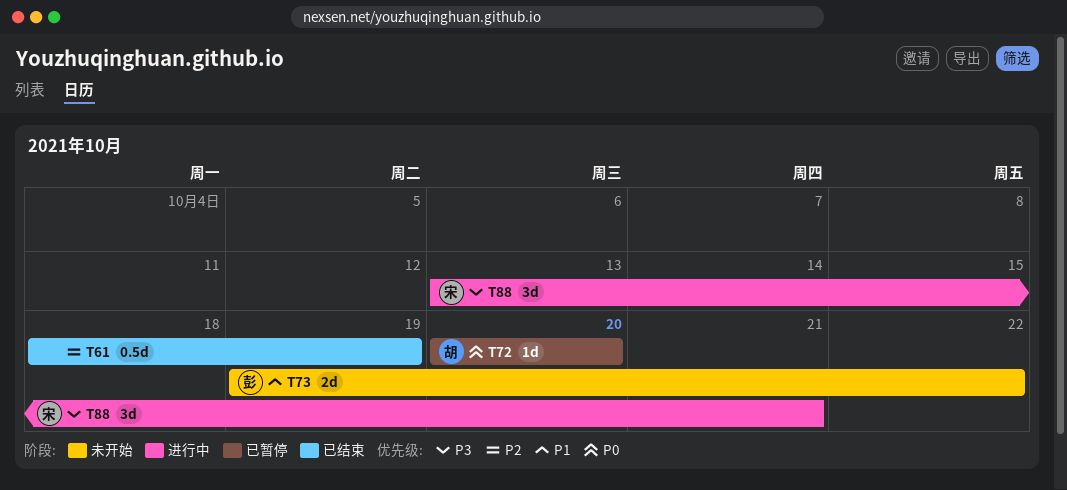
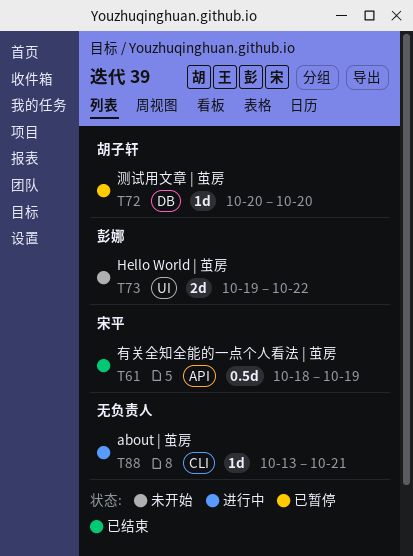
T61, owner: none -> 宋平
T88, owner: 宋平 -> none
T88, estimate: 3d -> 1d

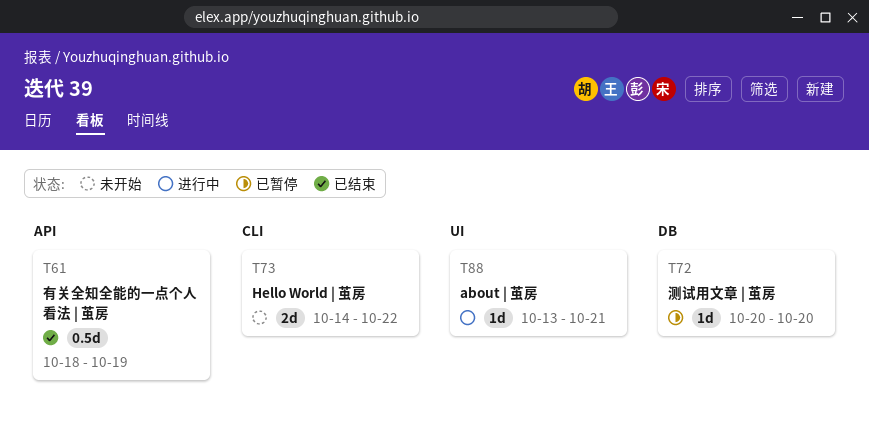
T73, label: UI -> CLI
T73, start: Oct 19 -> Oct 14
T88, label: CLI -> UI

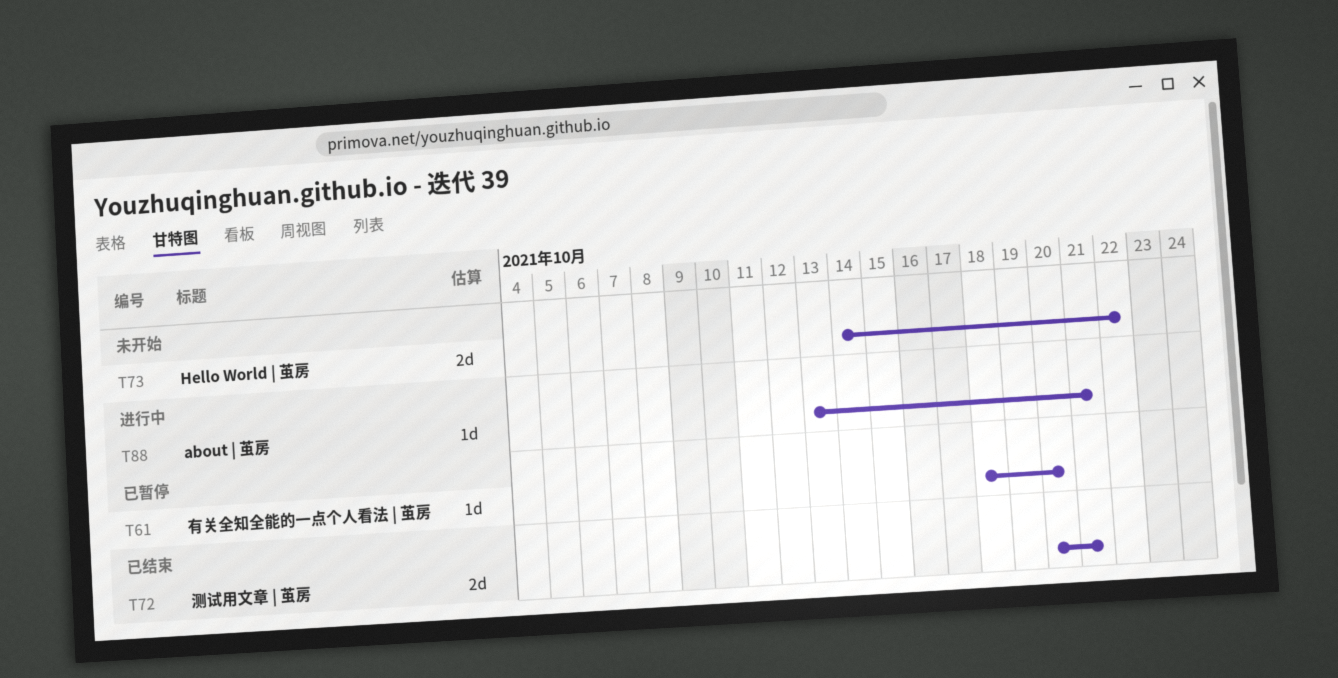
T61, status: 已结束 -> 已暂停
T61, estimate: 0.5d -> 1d
T61, due: Oct 19 -> Oct 20
T72, status: 已暂停 -> 已结束
T72, estimate: 1d -> 2d
T72, due: Oct 20 -> Oct 21

